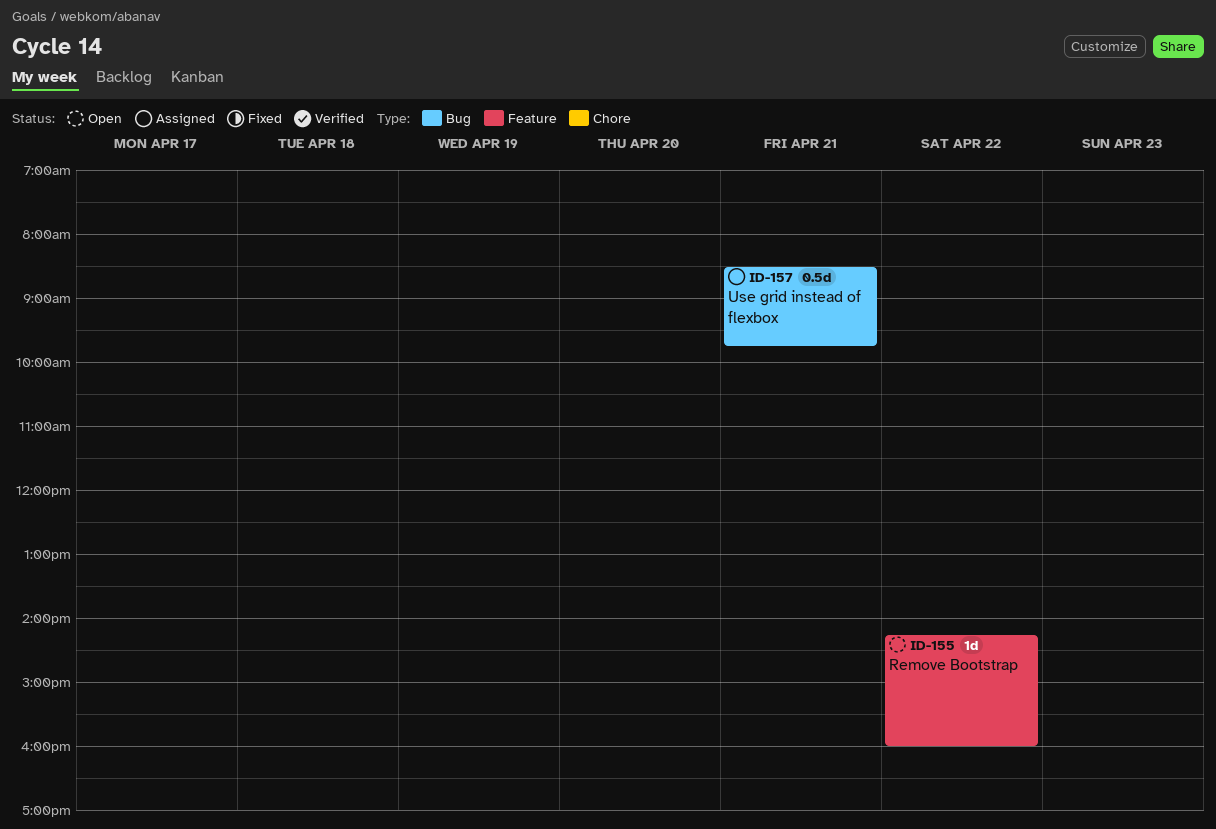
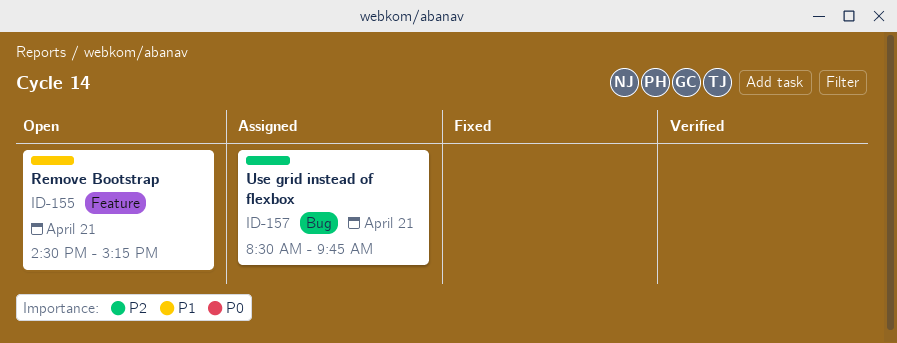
ID-155, day: Apr 22 -> Apr 21
ID-155, begins: 14:15 -> 14:30
ID-155, ends: 16:00 -> 15:15

